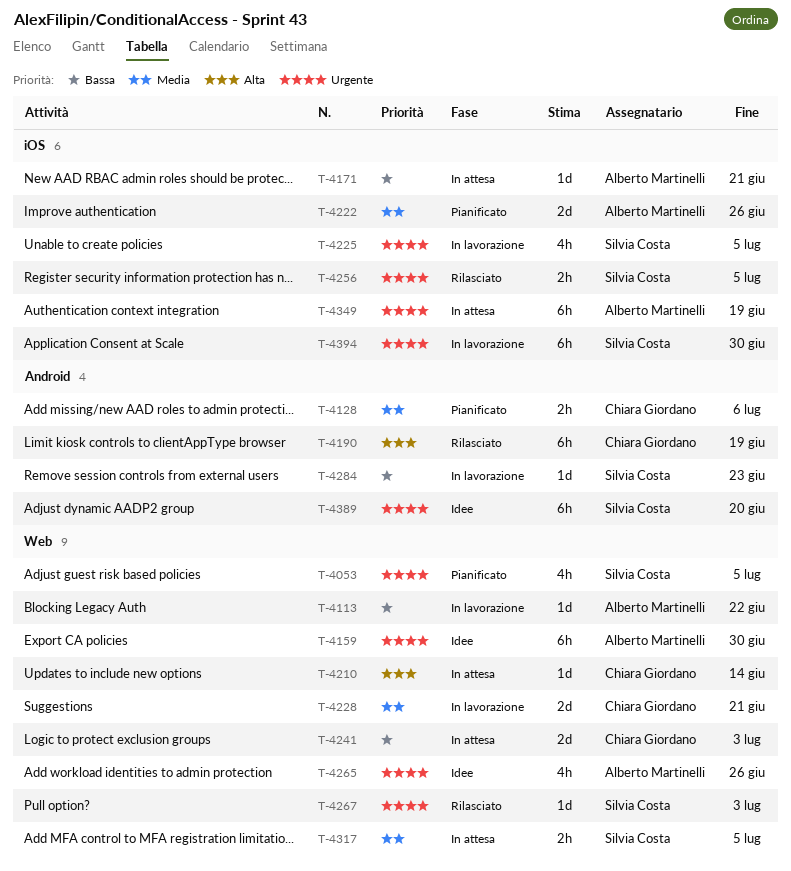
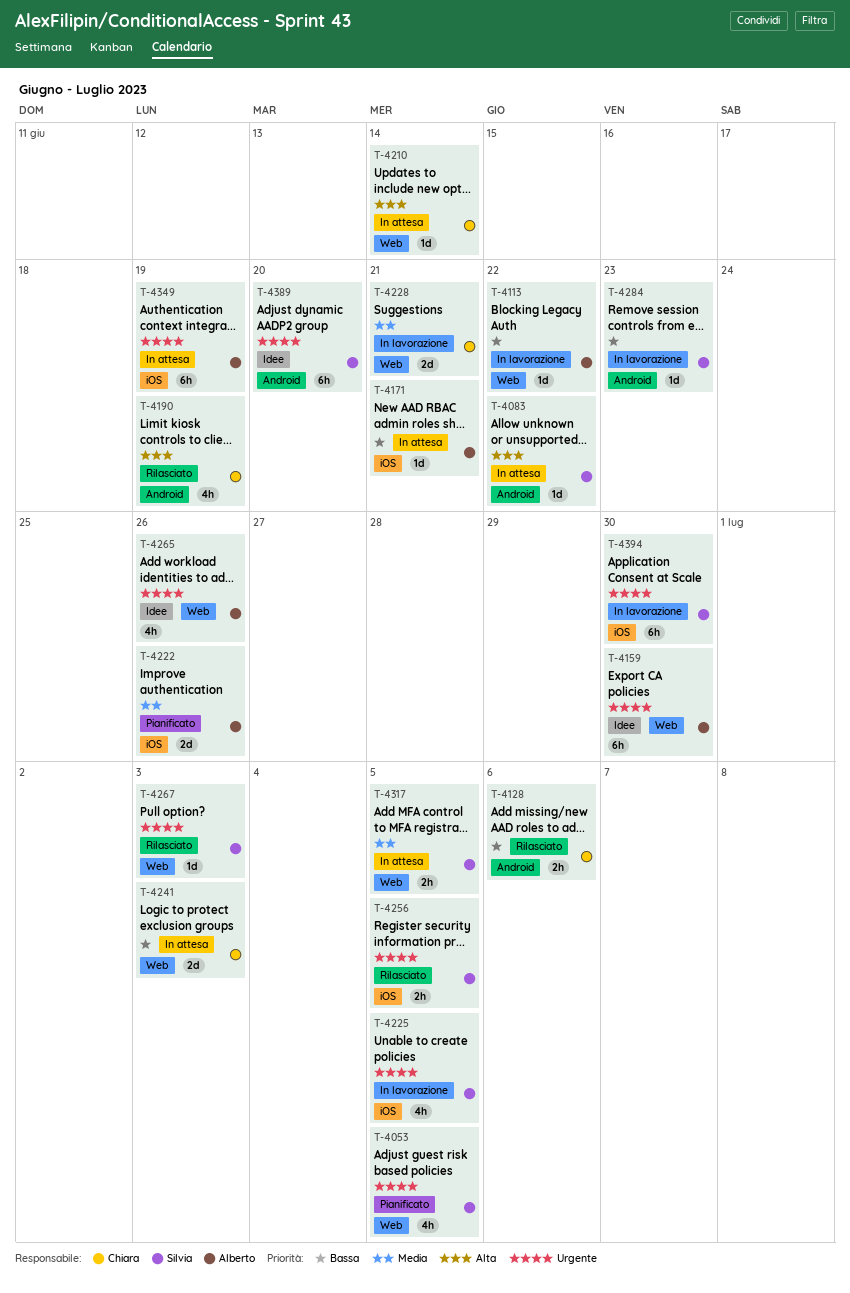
T-4083: none -> present
T-4128, status: Pianificato -> Rilasciato
T-4128, priority: Media -> Bassa
T-4190, estimate: 6h -> 4h

